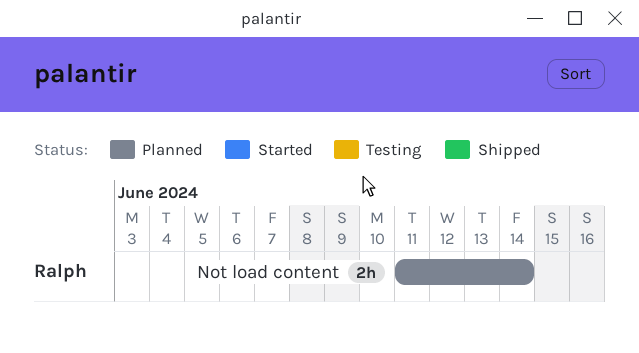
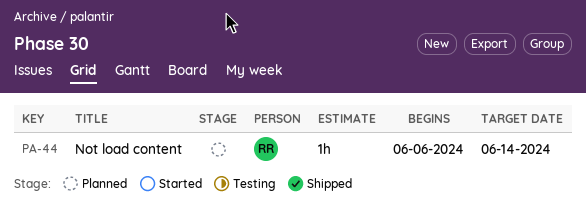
Not load content, estimate: 2h -> 1h
Not load content, start: Jun 11 -> Jun 6

